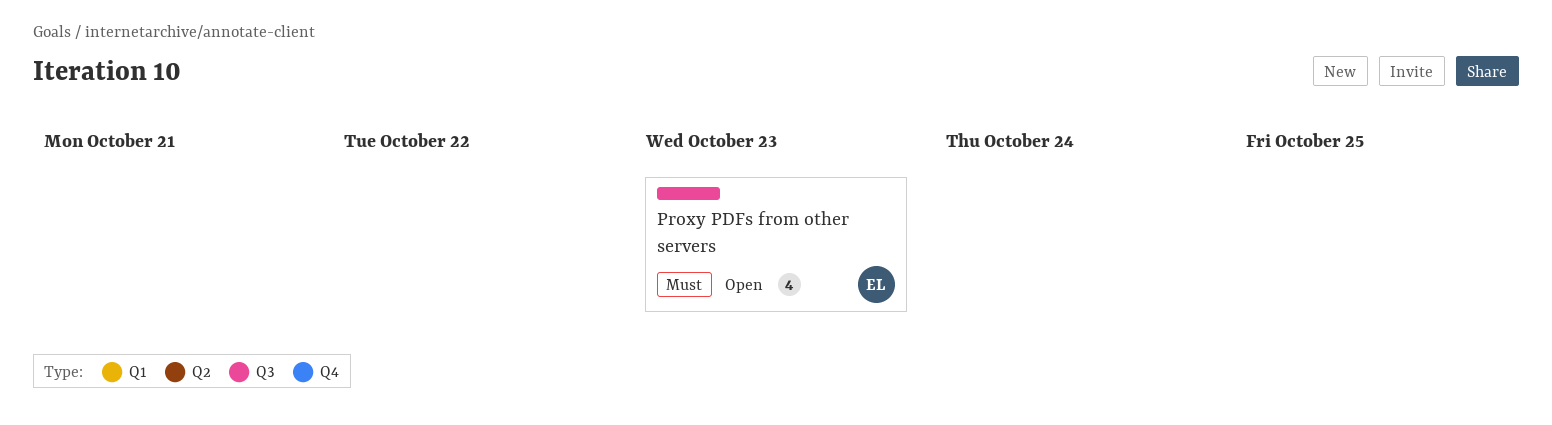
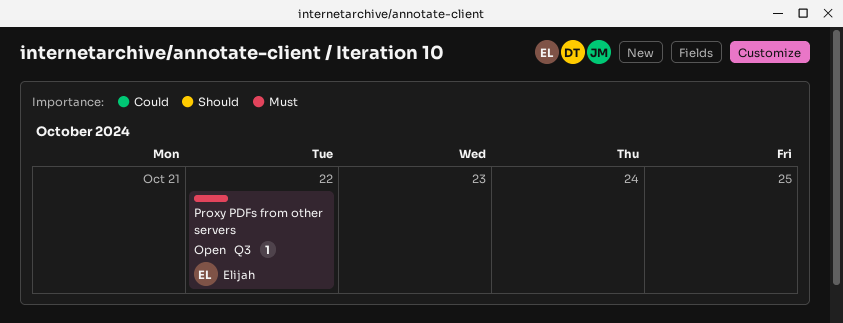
Proxy PDFs from other servers, estimate: 4 -> 1
Proxy PDFs from other servers, due: Oct 23 -> Oct 22

